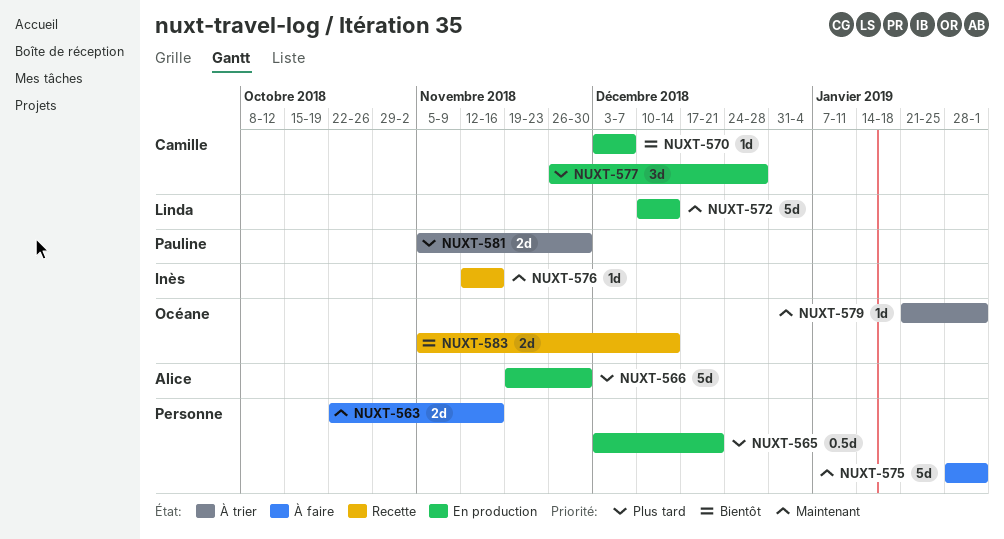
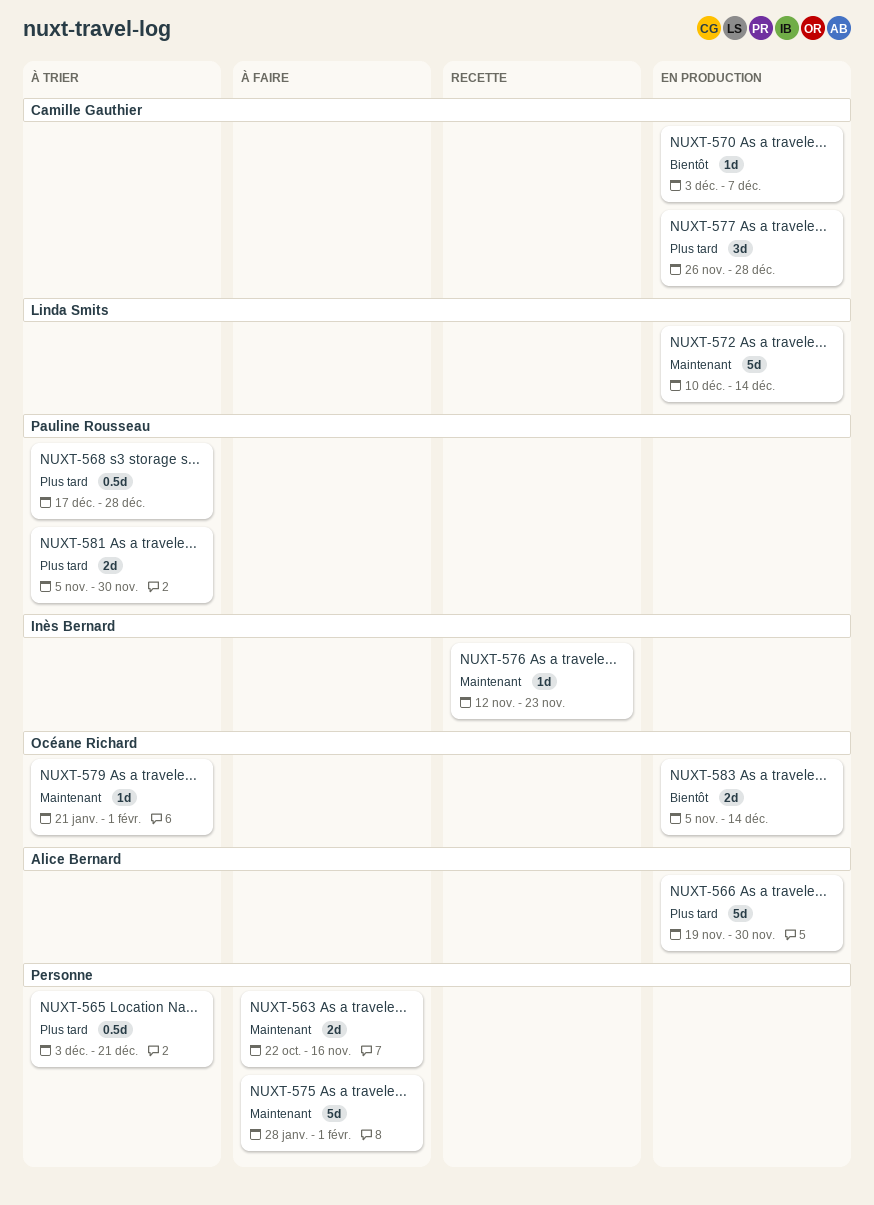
NUXT-565, status: En production -> À trier
NUXT-568: none -> present
NUXT-576, due: Nov 16 -> Nov 23
NUXT-583, status: Recette -> En production

